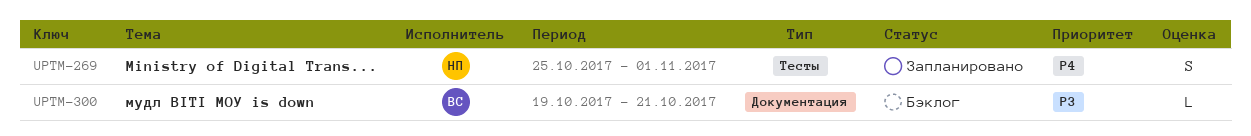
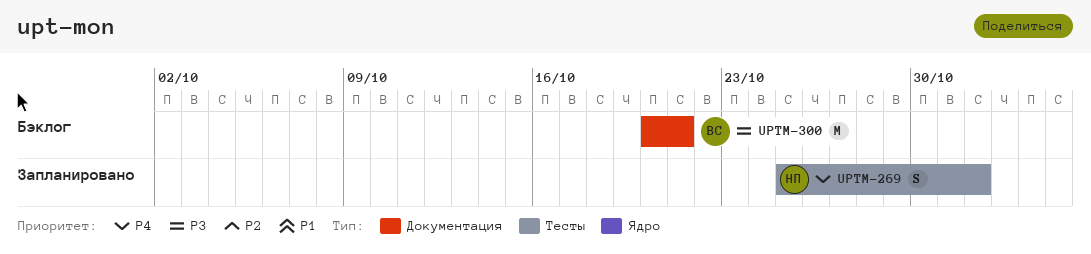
UPTM-300, estimate: L -> M
UPTM-300, start: Oct 19 -> Oct 20

